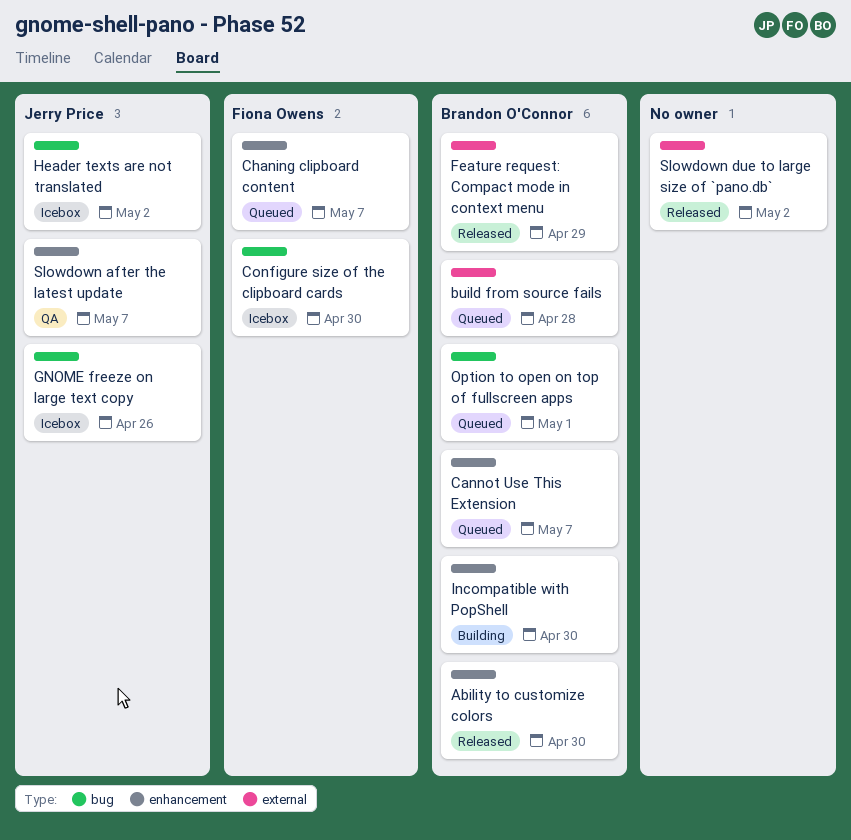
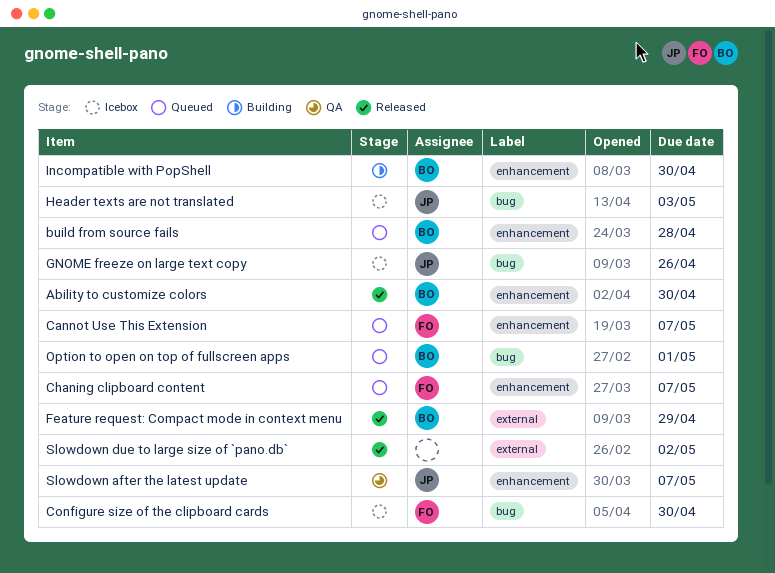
build from source fails, label: external -> enhancement
Cannot Use This Extension, owner: Brandon O'Connor -> Fiona Owens
Header texts are not translated, due: May 2 -> May 3

